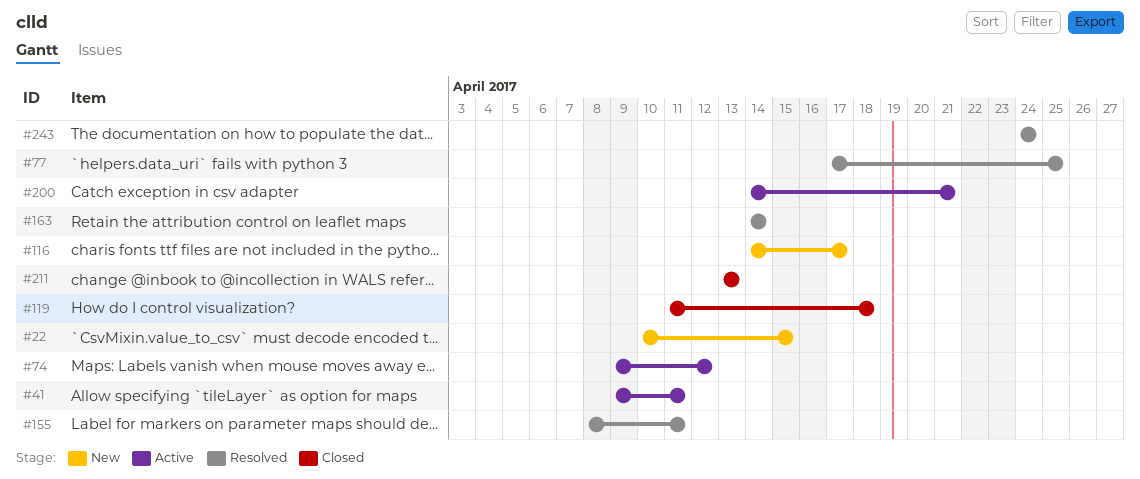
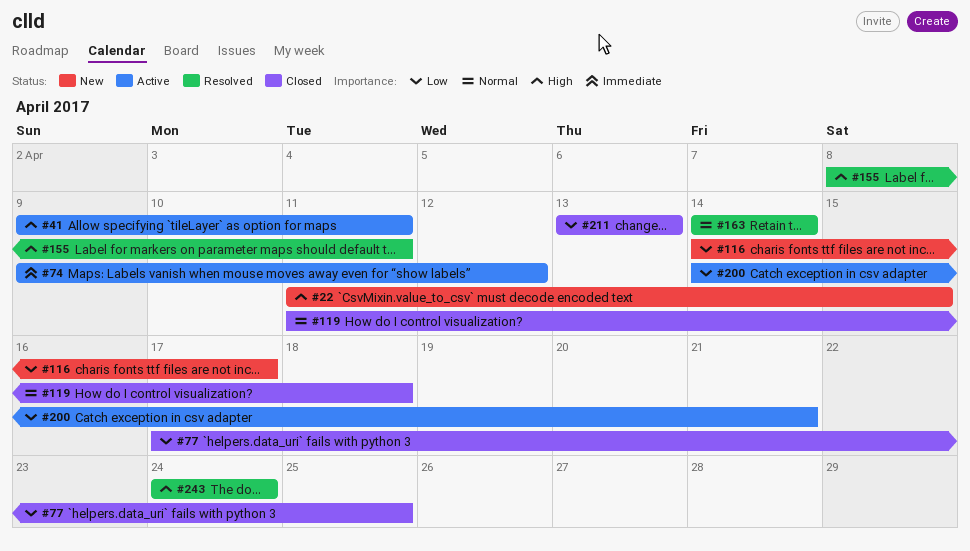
#22, start: Apr 10 -> Apr 11
#77, status: Resolved -> Closed

